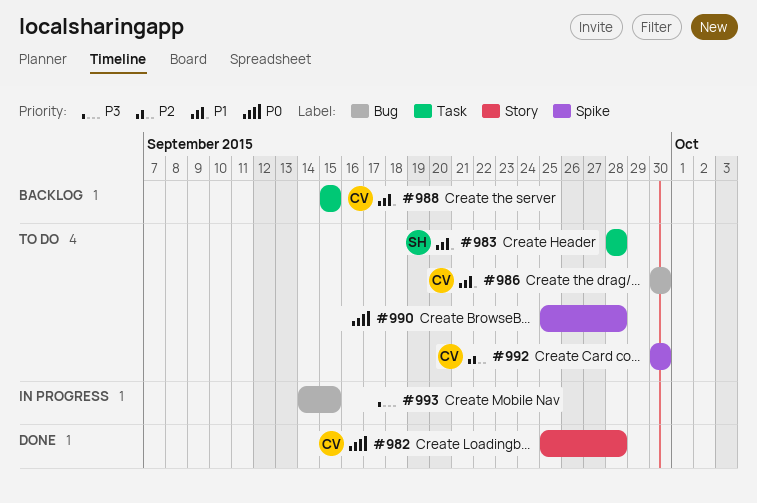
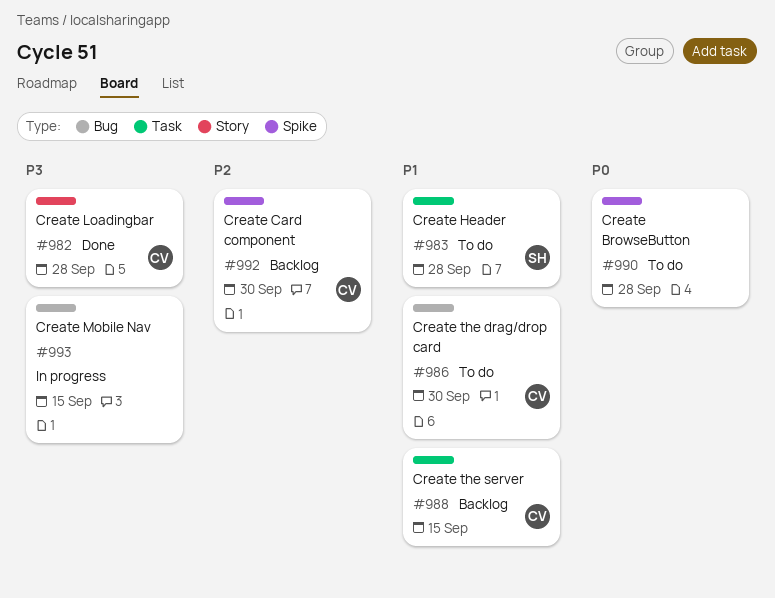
#982, priority: P0 -> P3
#992, status: To do -> Backlog

